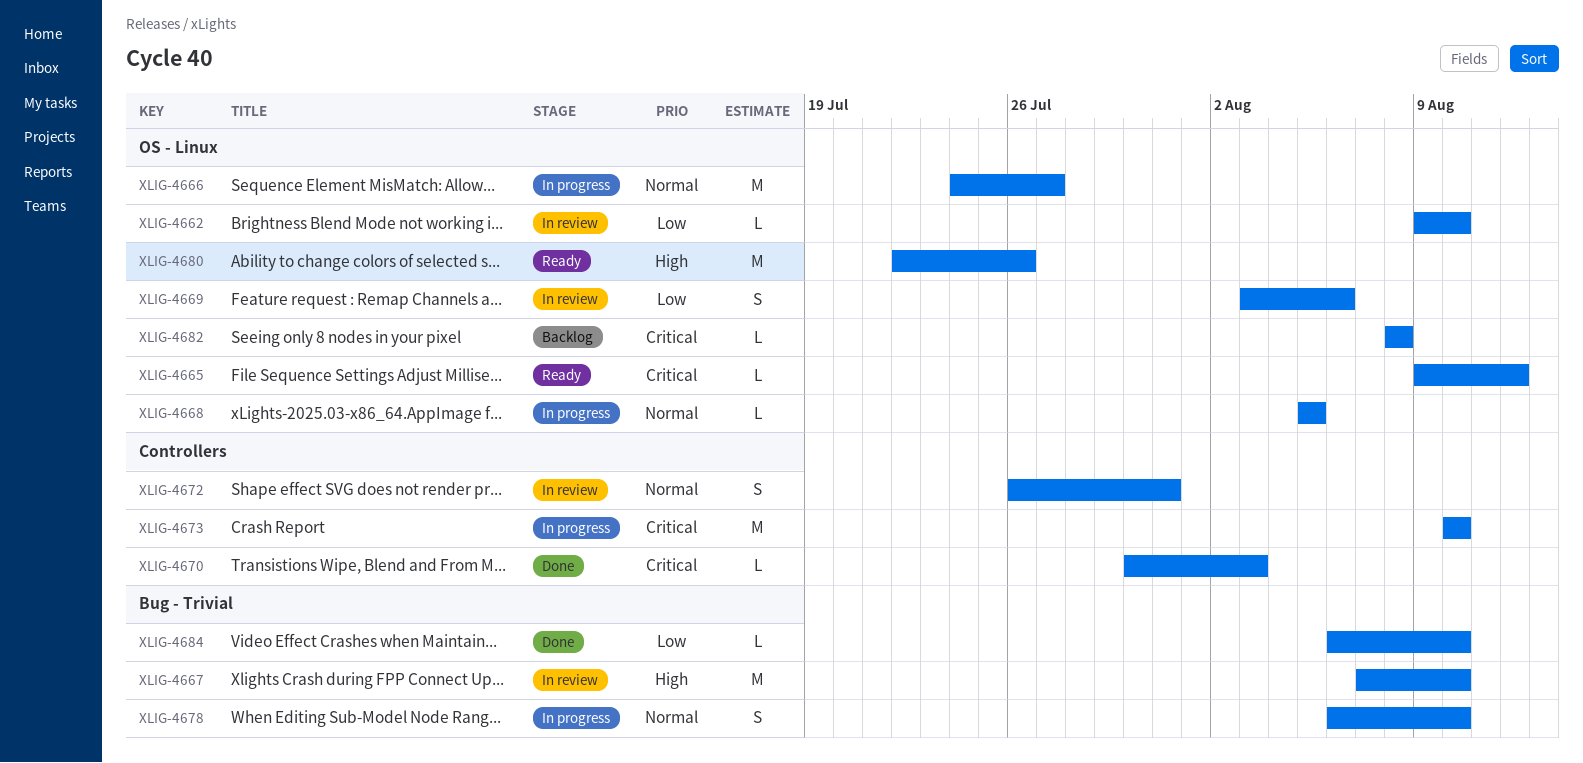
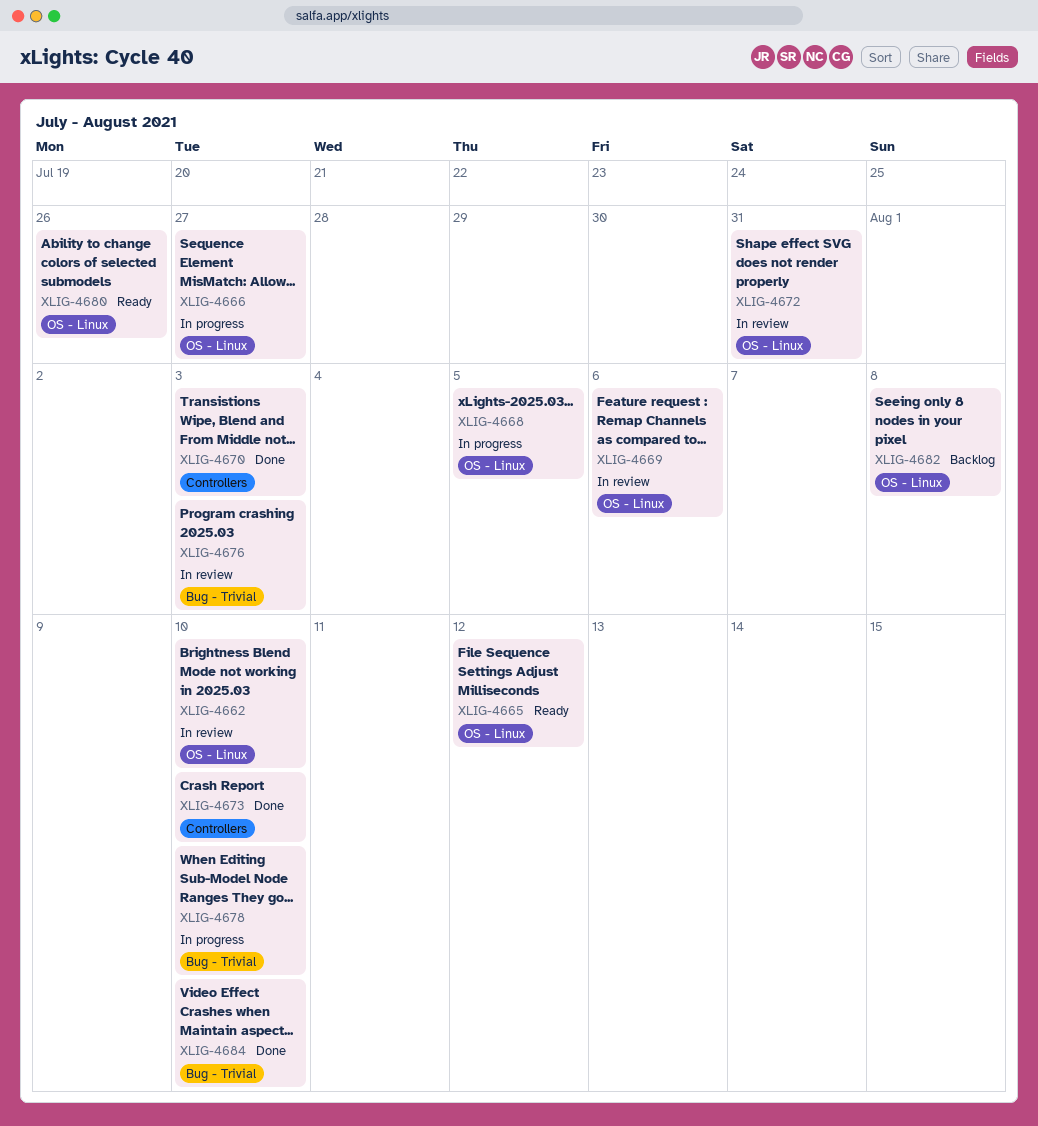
XLIG-4667: present -> none
XLIG-4672, label: Controllers -> OS - Linux
XLIG-4673, status: In progress -> Done
XLIG-4676: none -> present

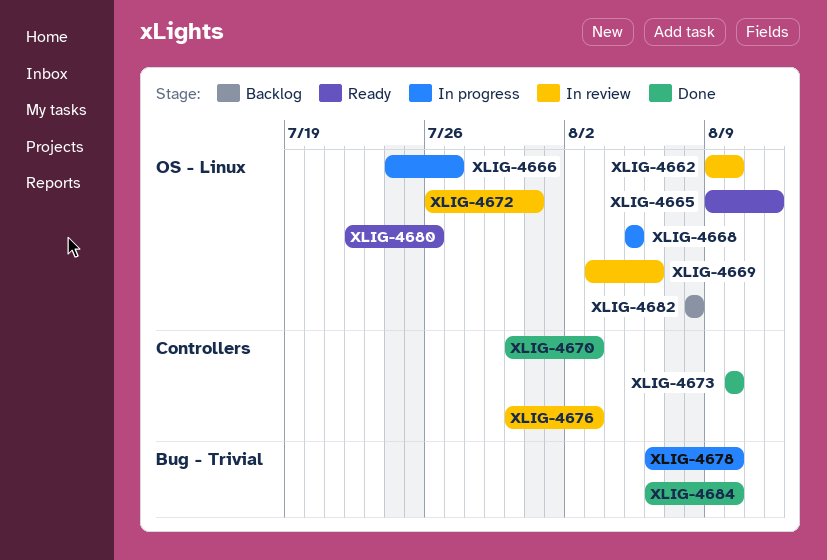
XLIG-4676, label: Bug - Trivial -> Controllers

